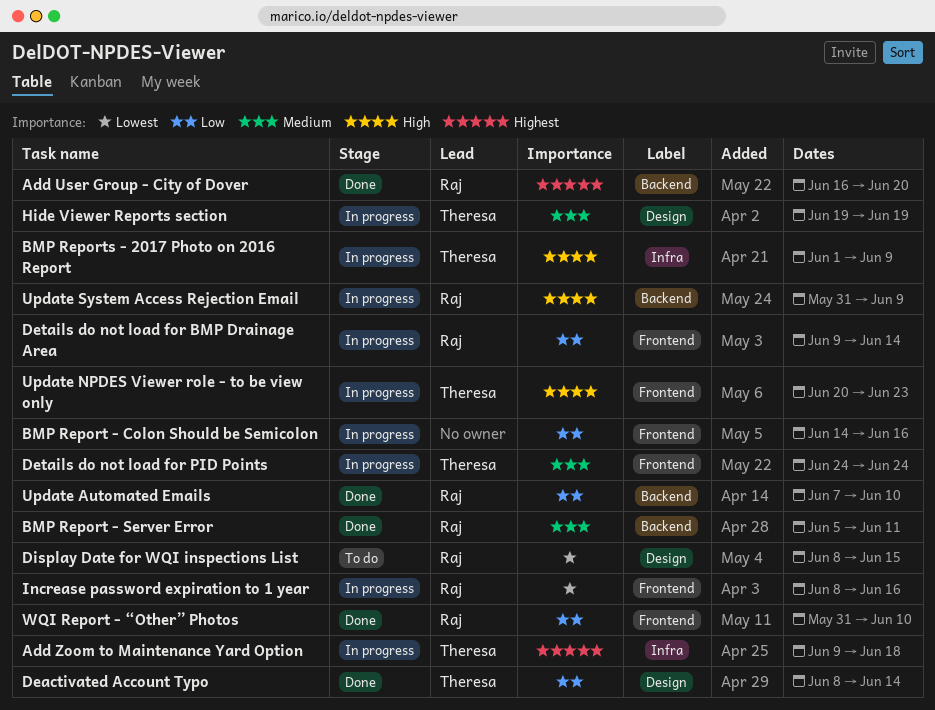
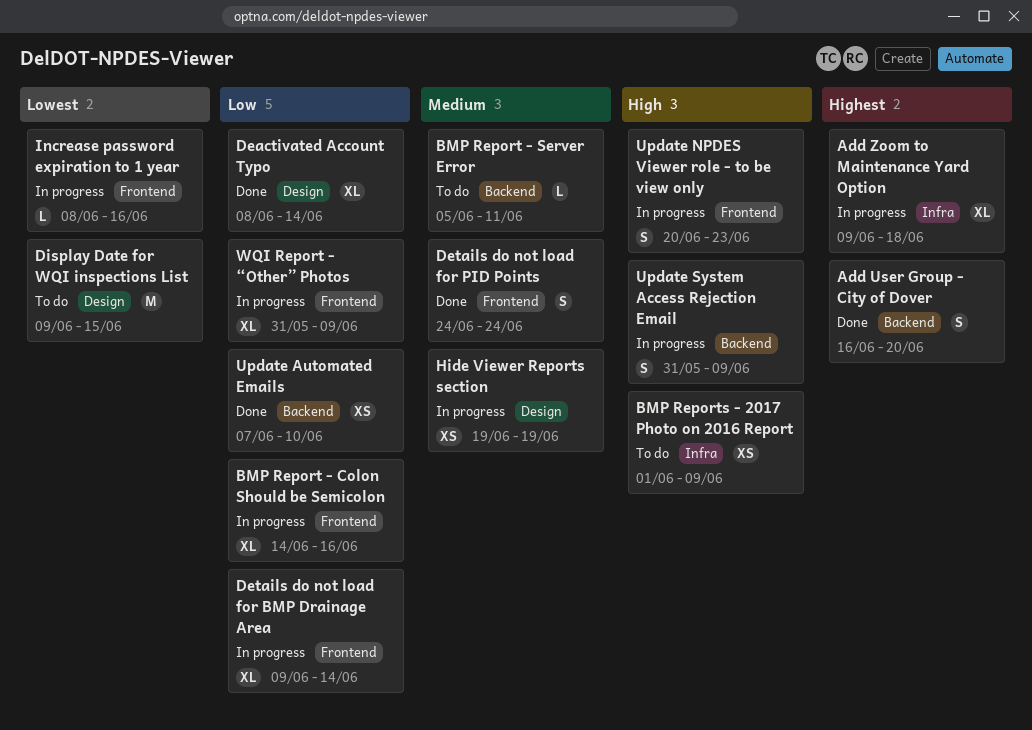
BMP Report - Server Error, status: Done -> To do
BMP Reports - 2017 Photo on 2016 Report, status: In progress -> To do
Details do not load for PID Points, status: In progress -> Done
Display Date for WQI inspections List, start: Jun 8 -> Jun 9
WQI Report - “Other” Photos, status: Done -> In progress
WQI Report - “Other” Photos, due: Jun 10 -> Jun 9

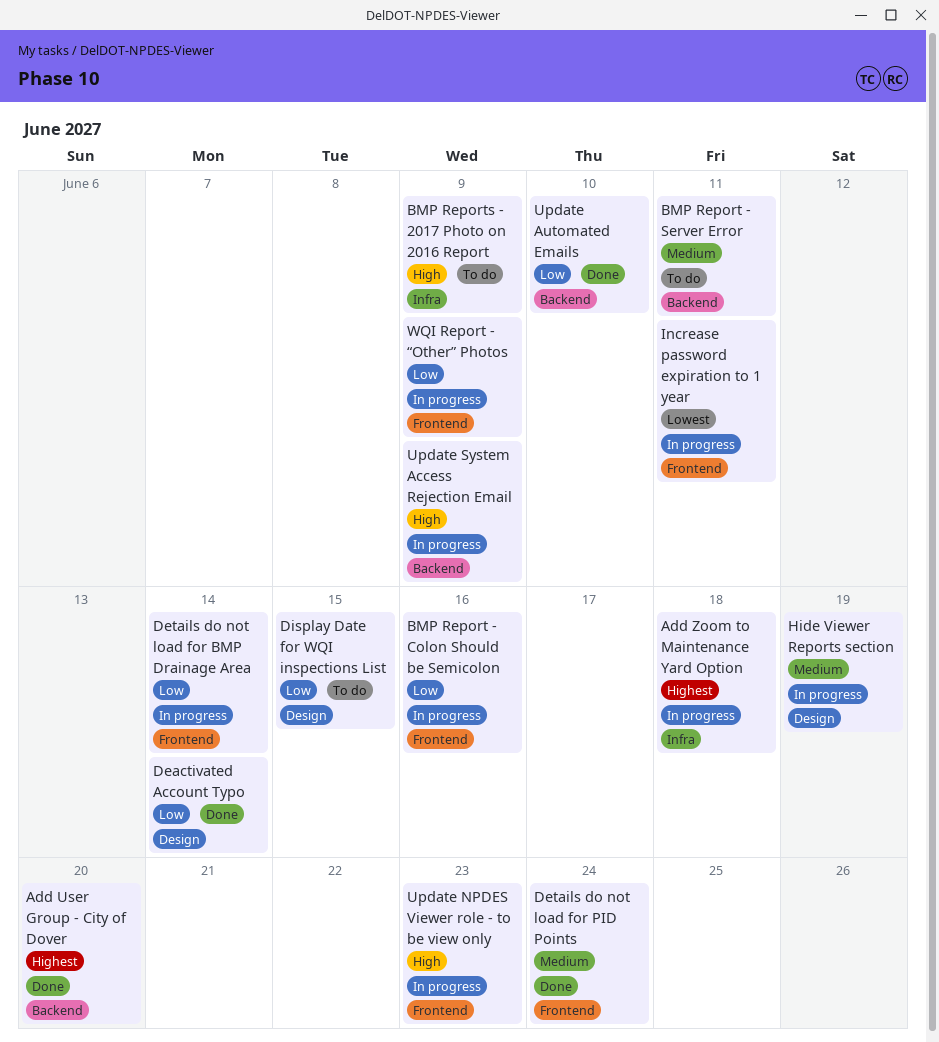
Display Date for WQI inspections List, priority: Lowest -> Low
Increase password expiration to 1 year, due: Jun 16 -> Jun 11

